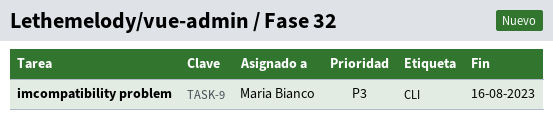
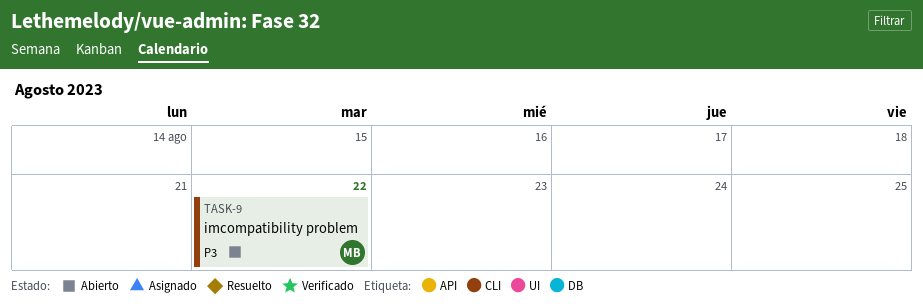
TASK-9, due: Aug 16 -> Aug 22

